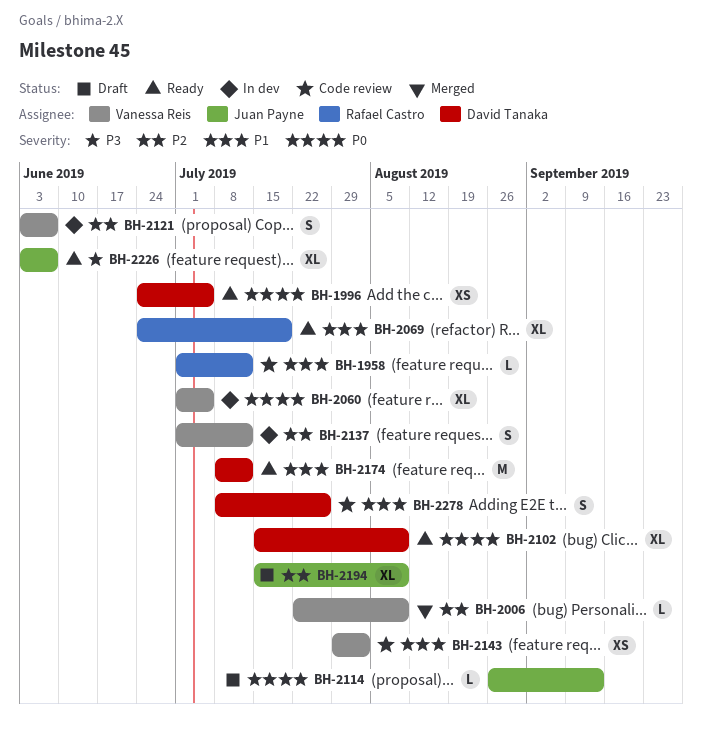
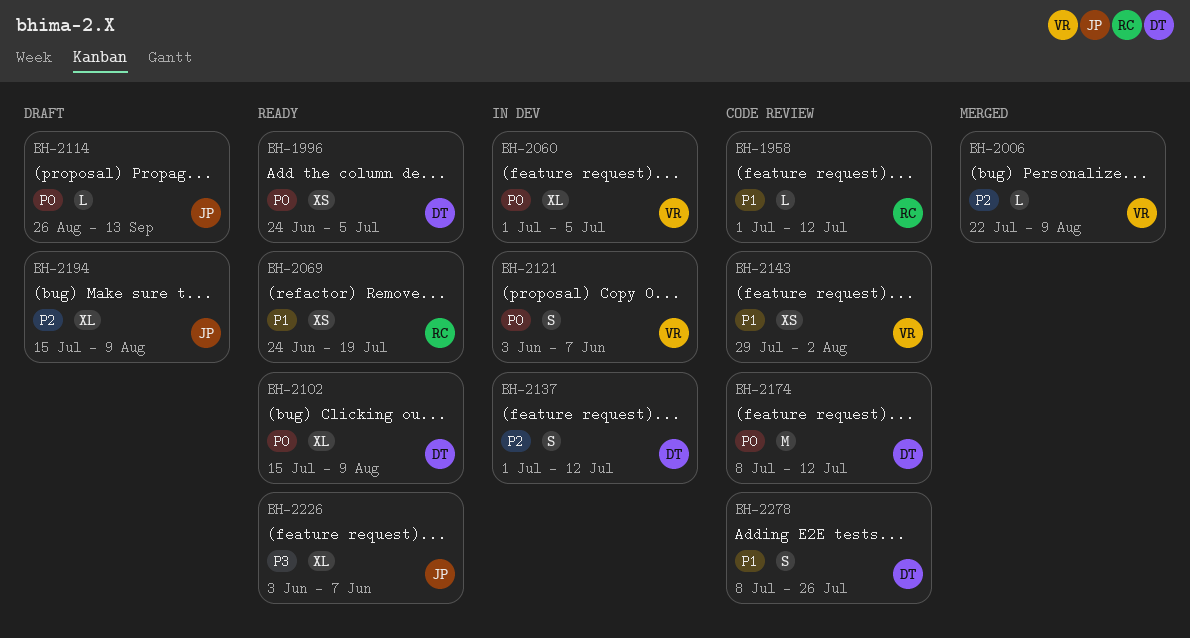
BH-2069, estimate: XL -> XS
BH-2121, priority: P2 -> P0
BH-2137, owner: Vanessa Reis -> David Tanaka
BH-2174, status: Ready -> Code review
BH-2174, priority: P1 -> P0

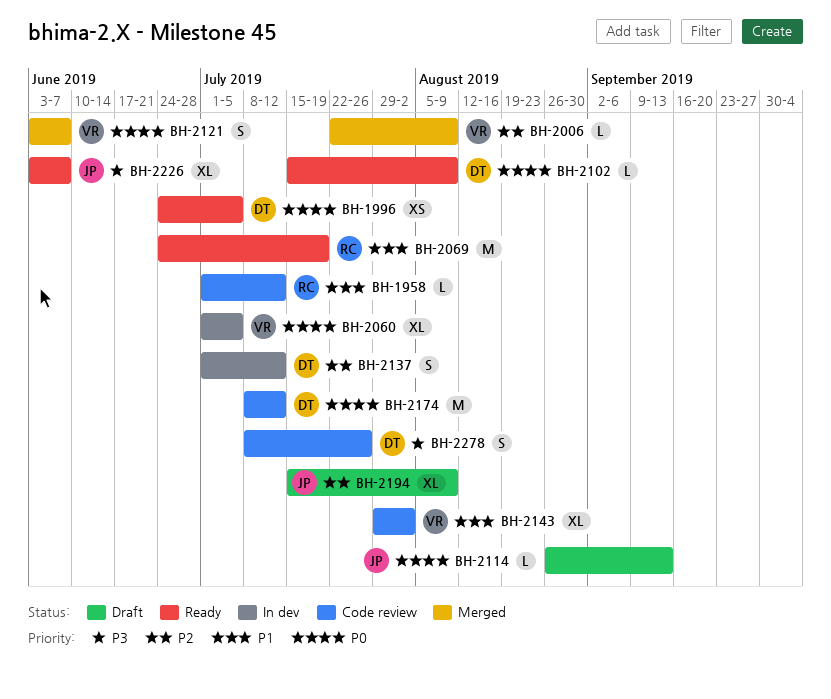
BH-2069, estimate: XS -> M
BH-2102, estimate: XL -> L
BH-2121, status: In dev -> Merged
BH-2143, estimate: XS -> XL
BH-2278, priority: P1 -> P3

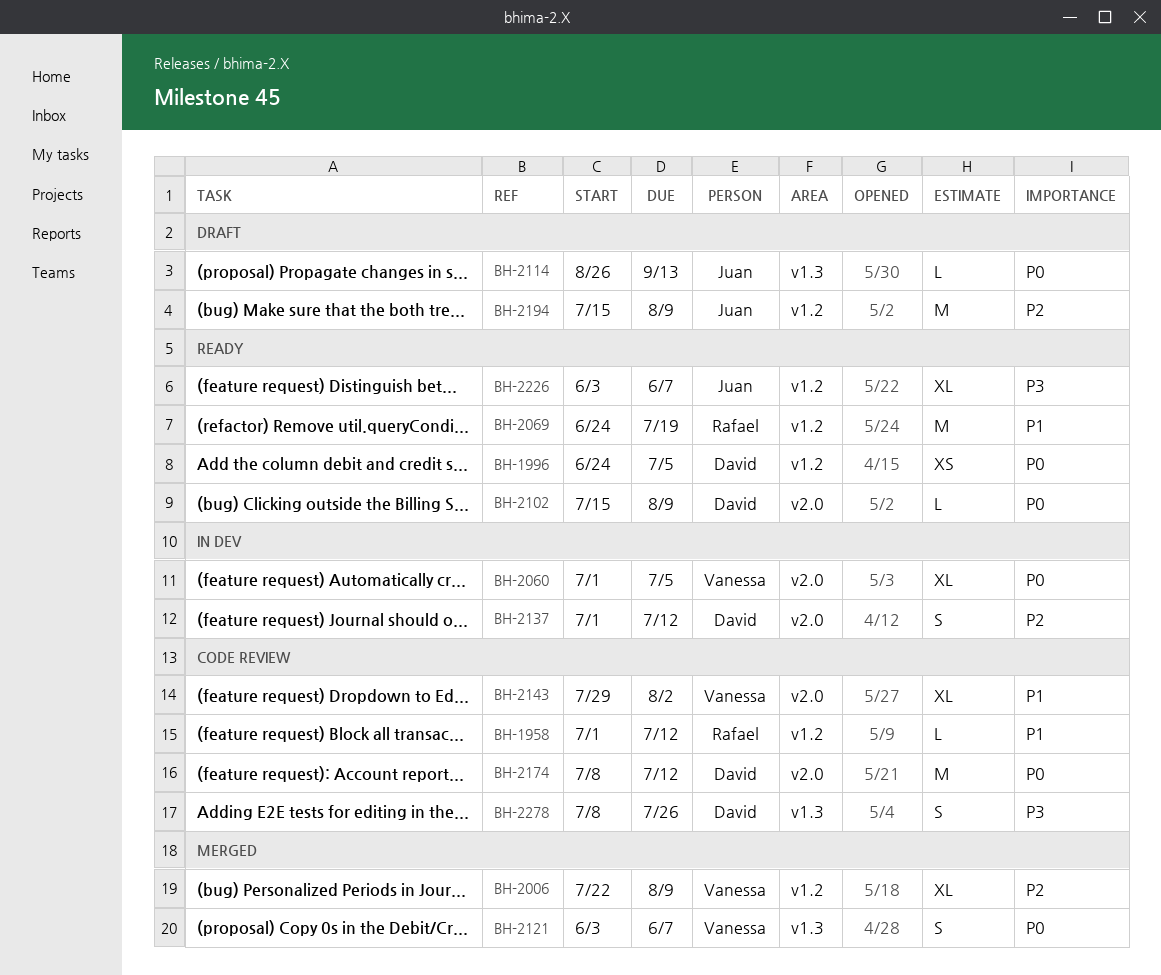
BH-2006, estimate: L -> XL
BH-2194, estimate: XL -> M

